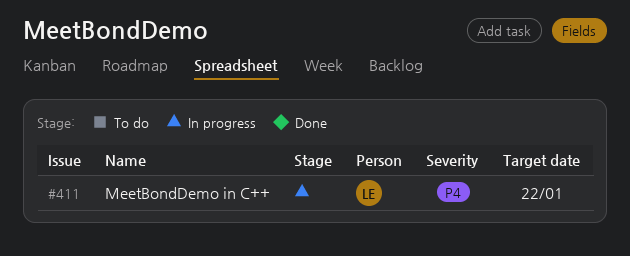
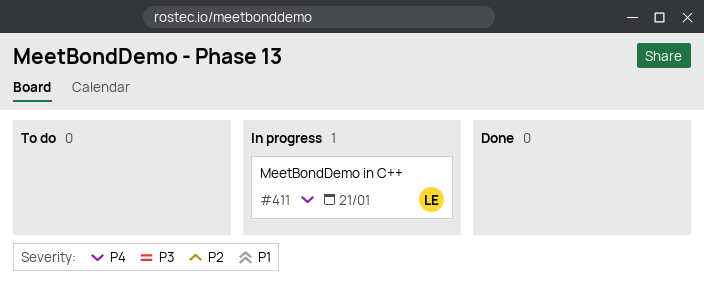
#411, due: Jan 22 -> Jan 21

